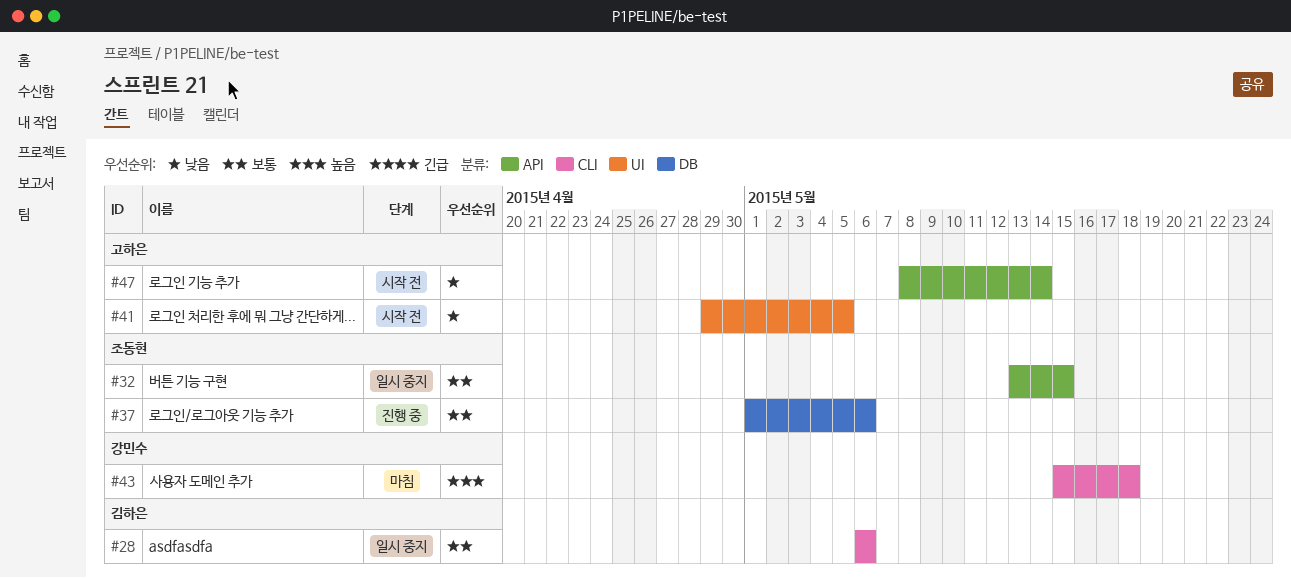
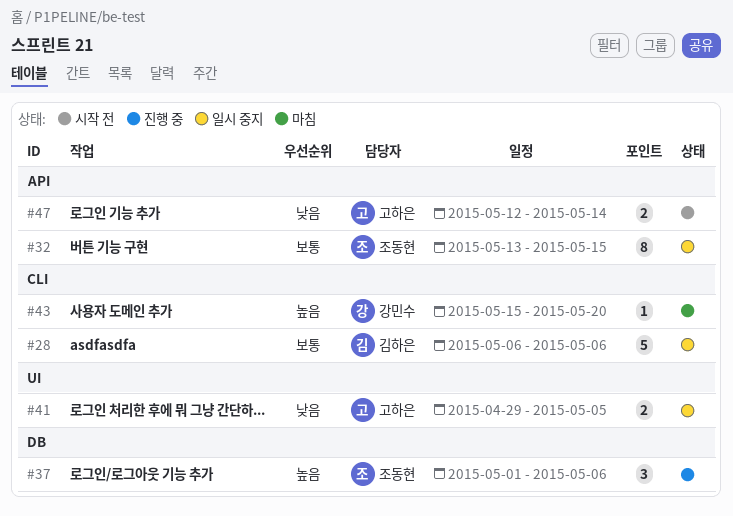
#37, priority: 보통 -> 높음
#41, status: 시작 전 -> 일시 중지
#43, due: May 18 -> May 20
#47, start: May 8 -> May 12

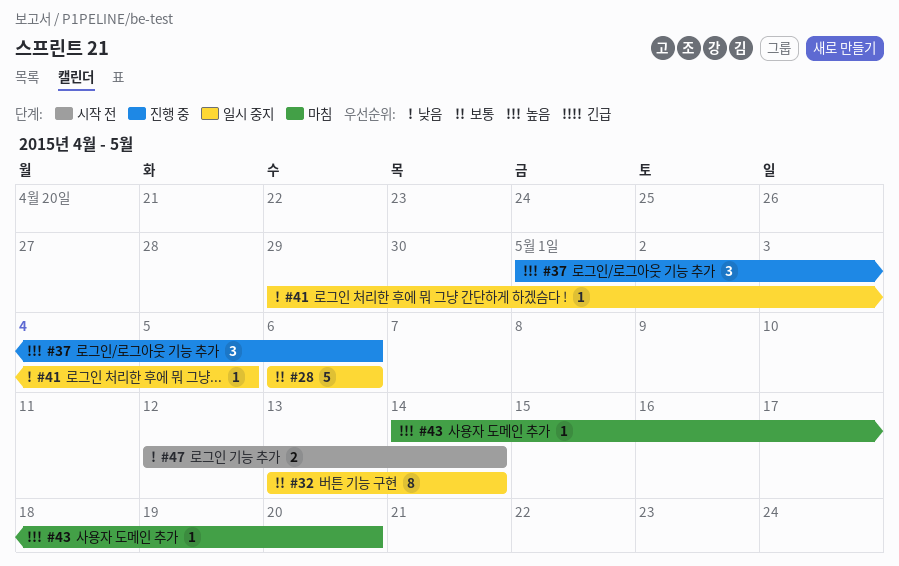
#32, due: May 15 -> May 14
#41, estimate: 2 -> 1
#43, start: May 15 -> May 14

